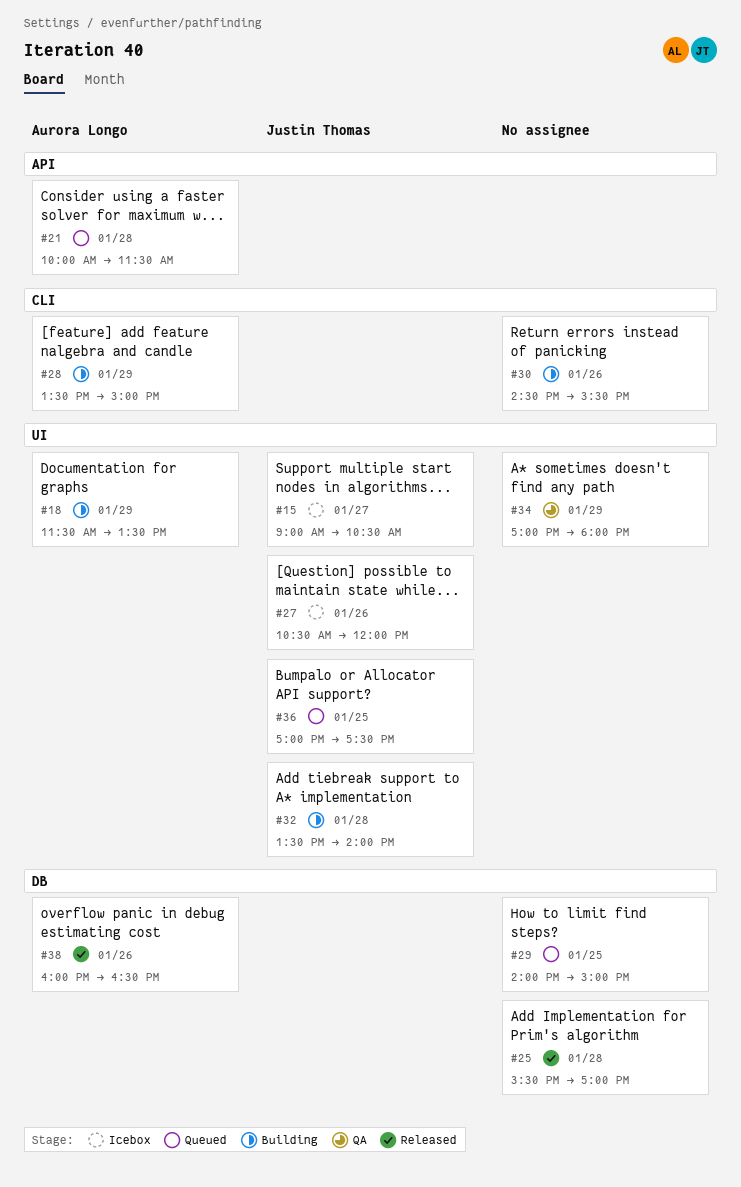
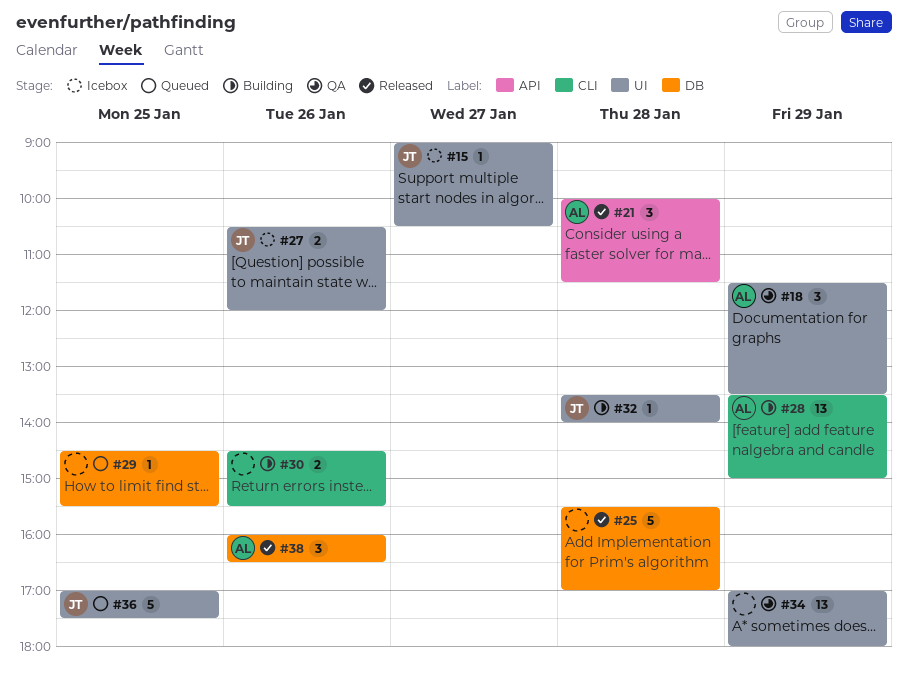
#18, status: Building -> QA
#21, status: Queued -> Released
#29, begins: 14:00 -> 14:30
#29, ends: 15:00 -> 15:30

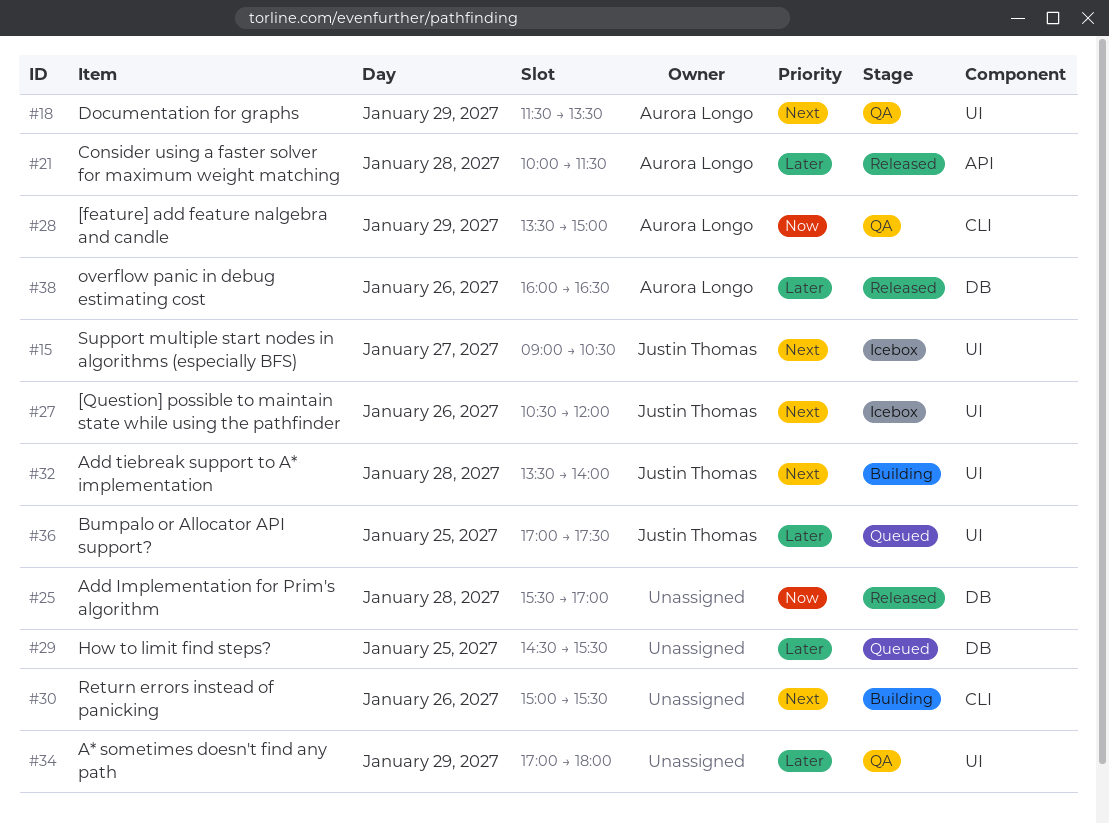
#28, status: Building -> QA
#30, begins: 14:30 -> 15:00

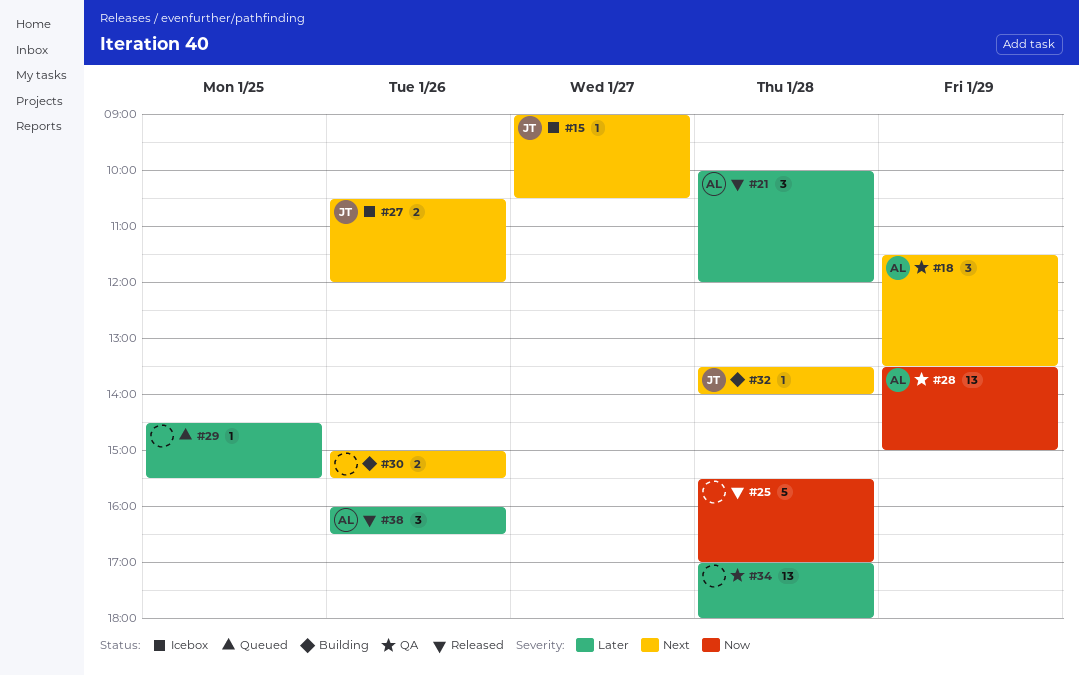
#21, ends: 11:30 -> 12:00
#34, day: Jan 29 -> Jan 28
#36: present -> none

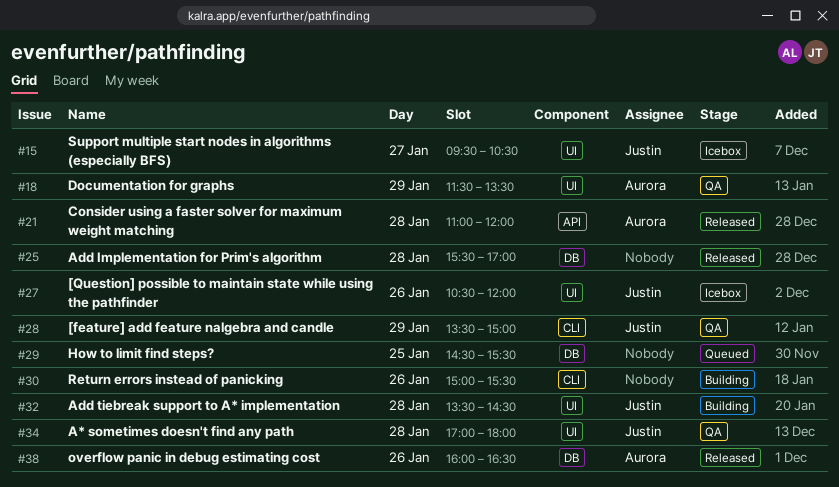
#15, begins: 09:00 -> 09:30
#21, begins: 10:00 -> 11:00
#28, owner: Aurora -> Justin
#32, ends: 14:00 -> 14:30
#34, owner: none -> Justin

